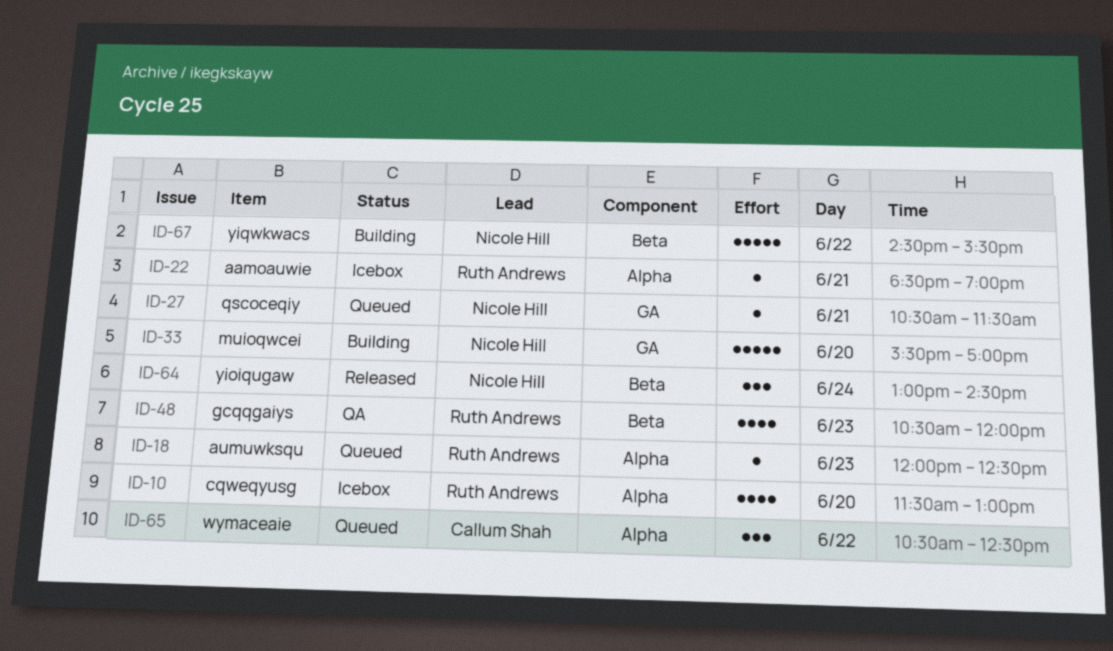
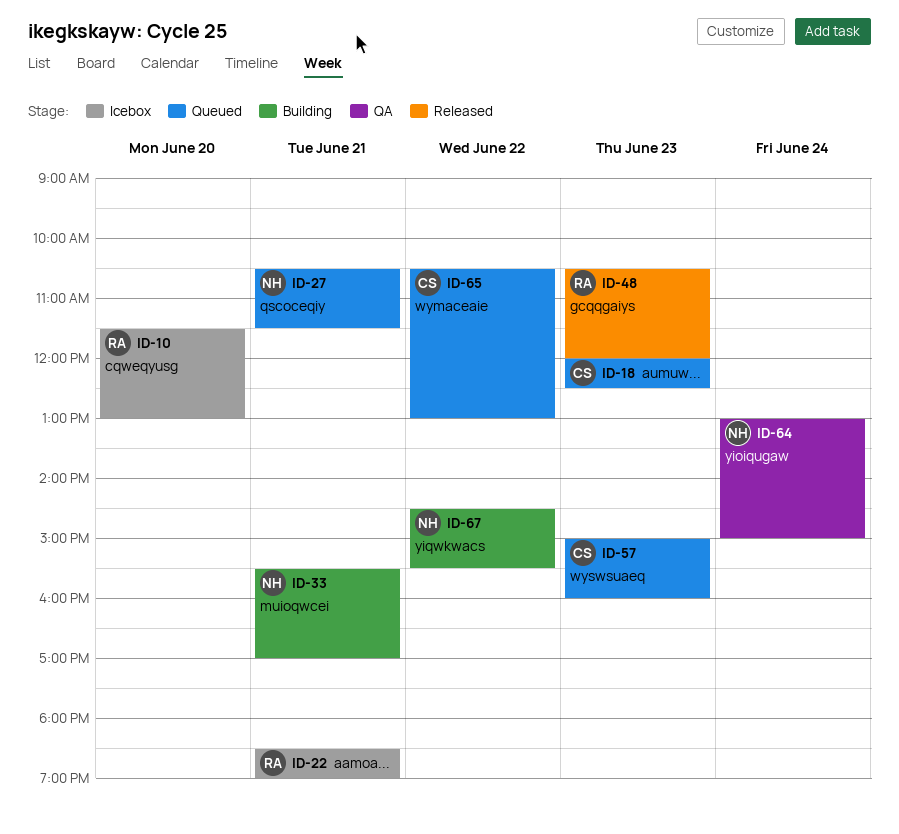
ID-18, owner: Ruth Andrews -> Callum Shah
ID-33, day: Jun 20 -> Jun 21
ID-48, status: QA -> Released
ID-57: none -> present
ID-64, status: Released -> QA
ID-64, ends: 14:30 -> 15:00
ID-65, ends: 12:30 -> 13:00

